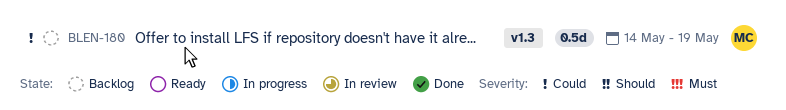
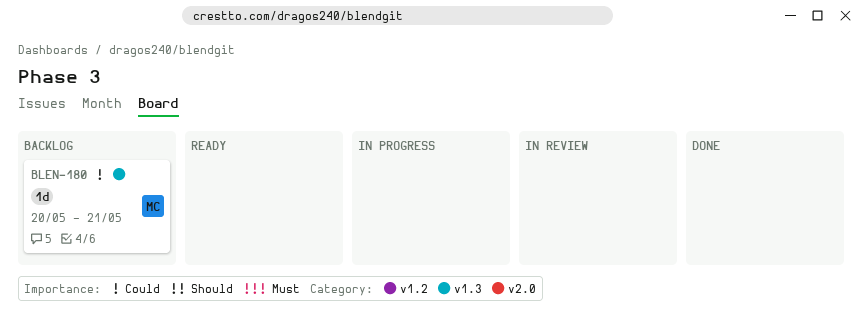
BLEN-180, estimate: 0.5d -> 1d
BLEN-180, start: May 14 -> May 20
BLEN-180, due: May 19 -> May 21

